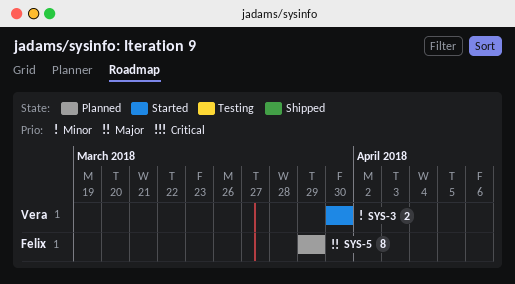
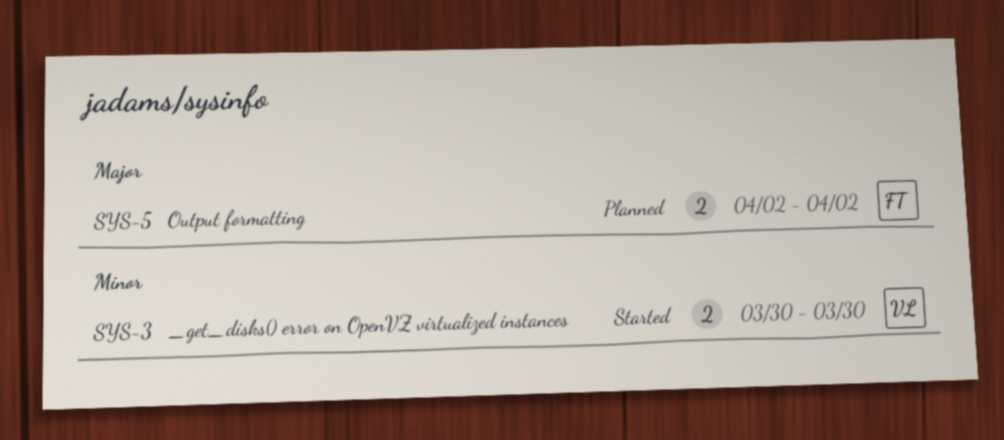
SYS-5, estimate: 8 -> 2
SYS-5, start: Mar 29 -> Apr 2
SYS-5, due: Mar 29 -> Apr 2

